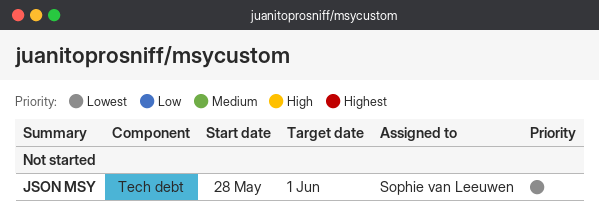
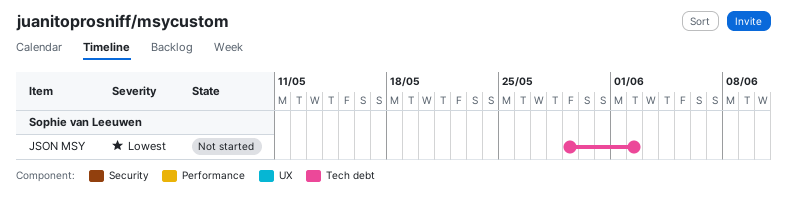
JSON MSY, start: May 28 -> May 29
JSON MSY, due: Jun 1 -> Jun 2

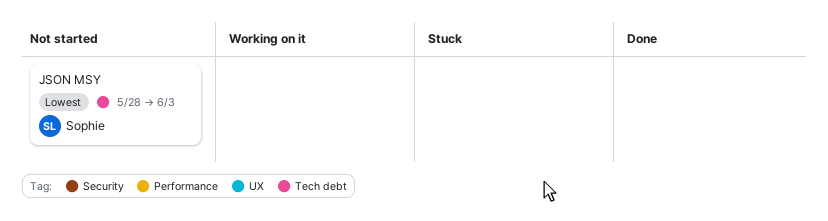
JSON MSY, start: May 29 -> May 28
JSON MSY, due: Jun 2 -> Jun 3

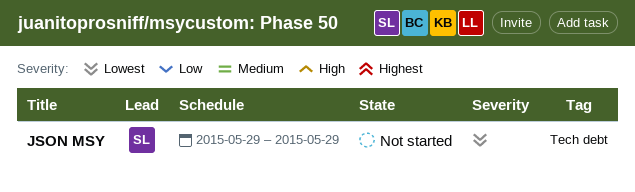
JSON MSY, start: May 28 -> May 29
JSON MSY, due: Jun 3 -> May 29

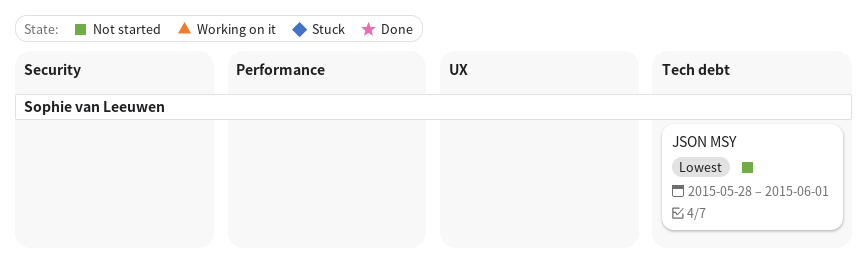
JSON MSY, start: May 29 -> May 28
JSON MSY, due: May 29 -> Jun 1

